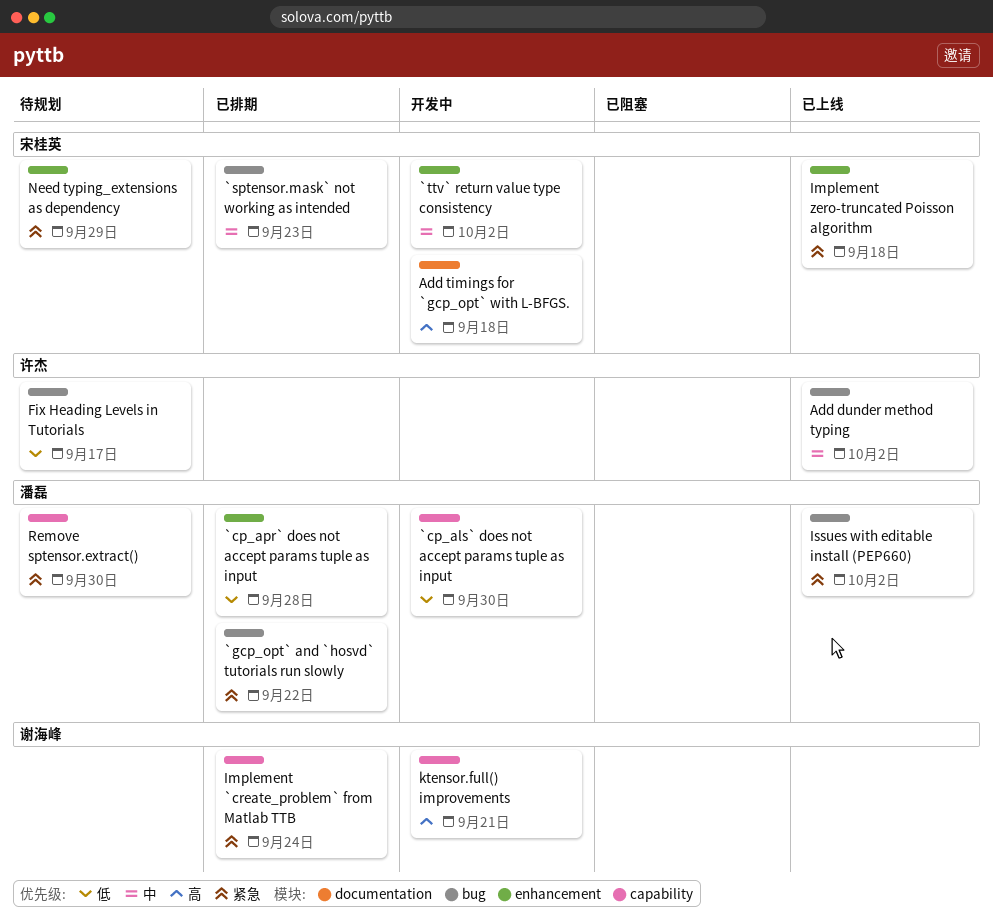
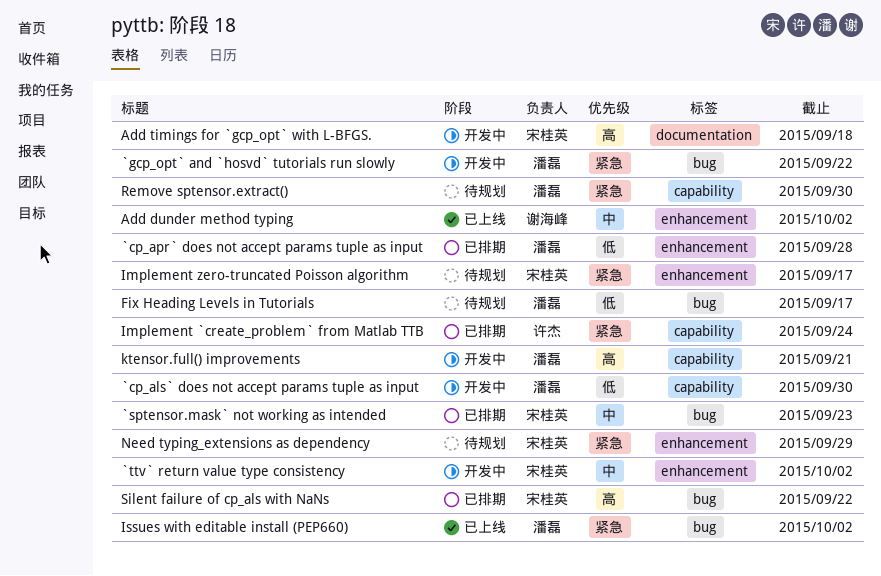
`gcp_opt` and `hosvd` tutorials run slowly, status: 已排期 -> 开发中
Add dunder method typing, owner: 许杰 -> 谢海峰
Add dunder method typing, label: bug -> enhancement
Fix Heading Levels in Tutorials, owner: 许杰 -> 潘磊
Implement `create_problem` from Matlab TTB, owner: 谢海峰 -> 许杰
Implement zero-truncated Poisson algorithm, status: 已上线 -> 待规划
Implement zero-truncated Poisson algorithm, due: Sep 18 -> Sep 17
ktensor.full() improvements, owner: 谢海峰 -> 潘磊
Silent failure of cp_als with NaNs: none -> present

